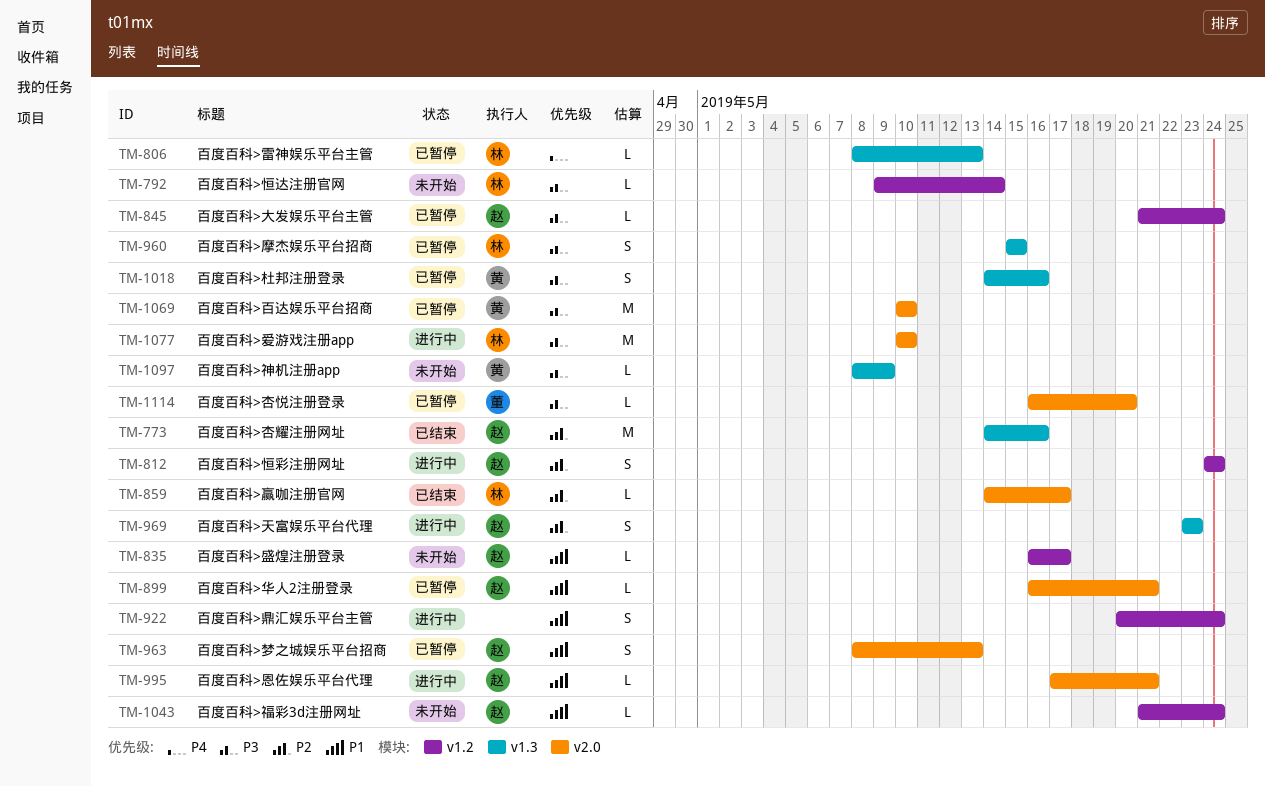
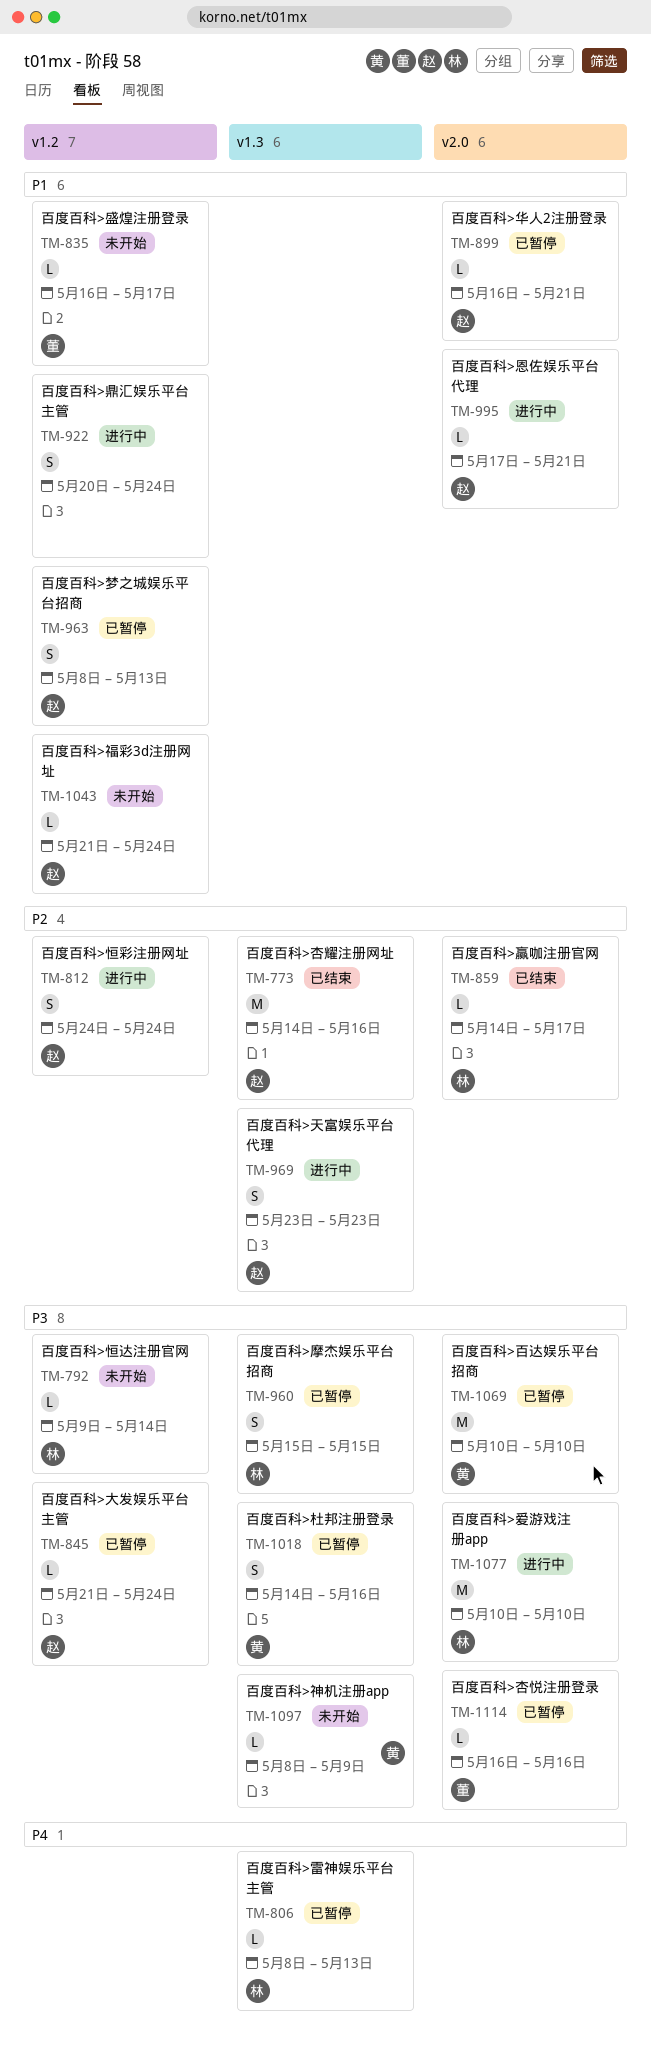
TM-835, owner: 赵 -> 董
TM-963, label: v2.0 -> v1.2
TM-1114, due: May 20 -> May 16

